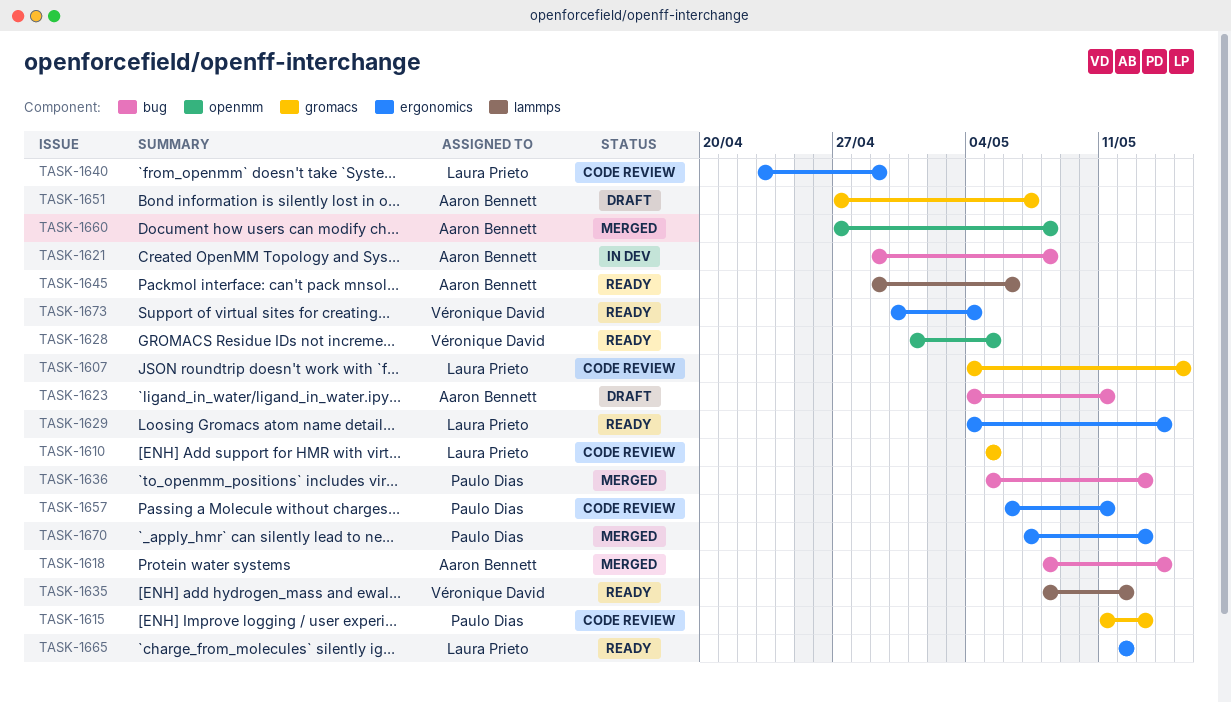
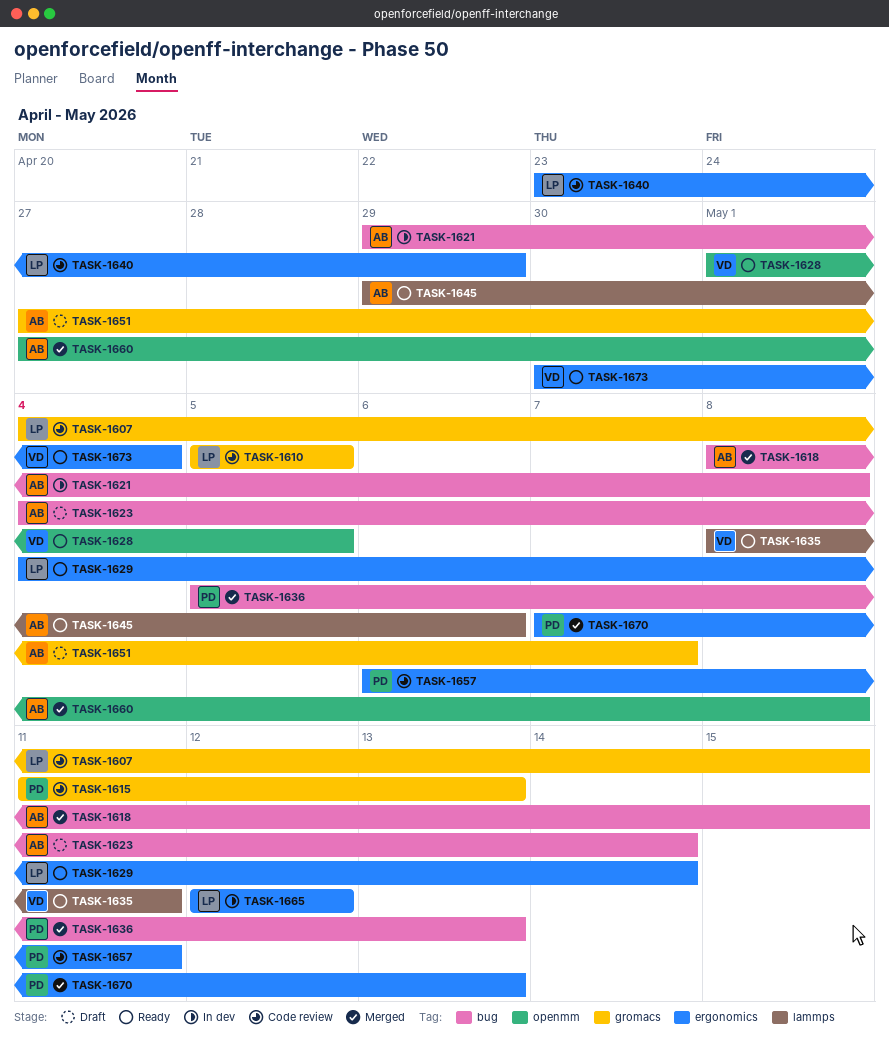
TASK-1618, due: May 14 -> May 15
TASK-1623, due: May 11 -> May 14
TASK-1635, due: May 12 -> May 11
TASK-1665, status: Ready -> In dev

